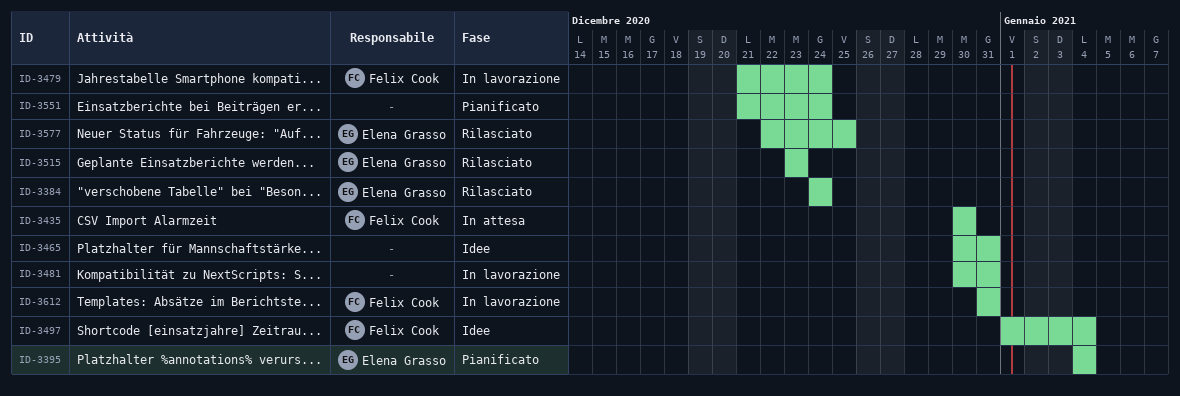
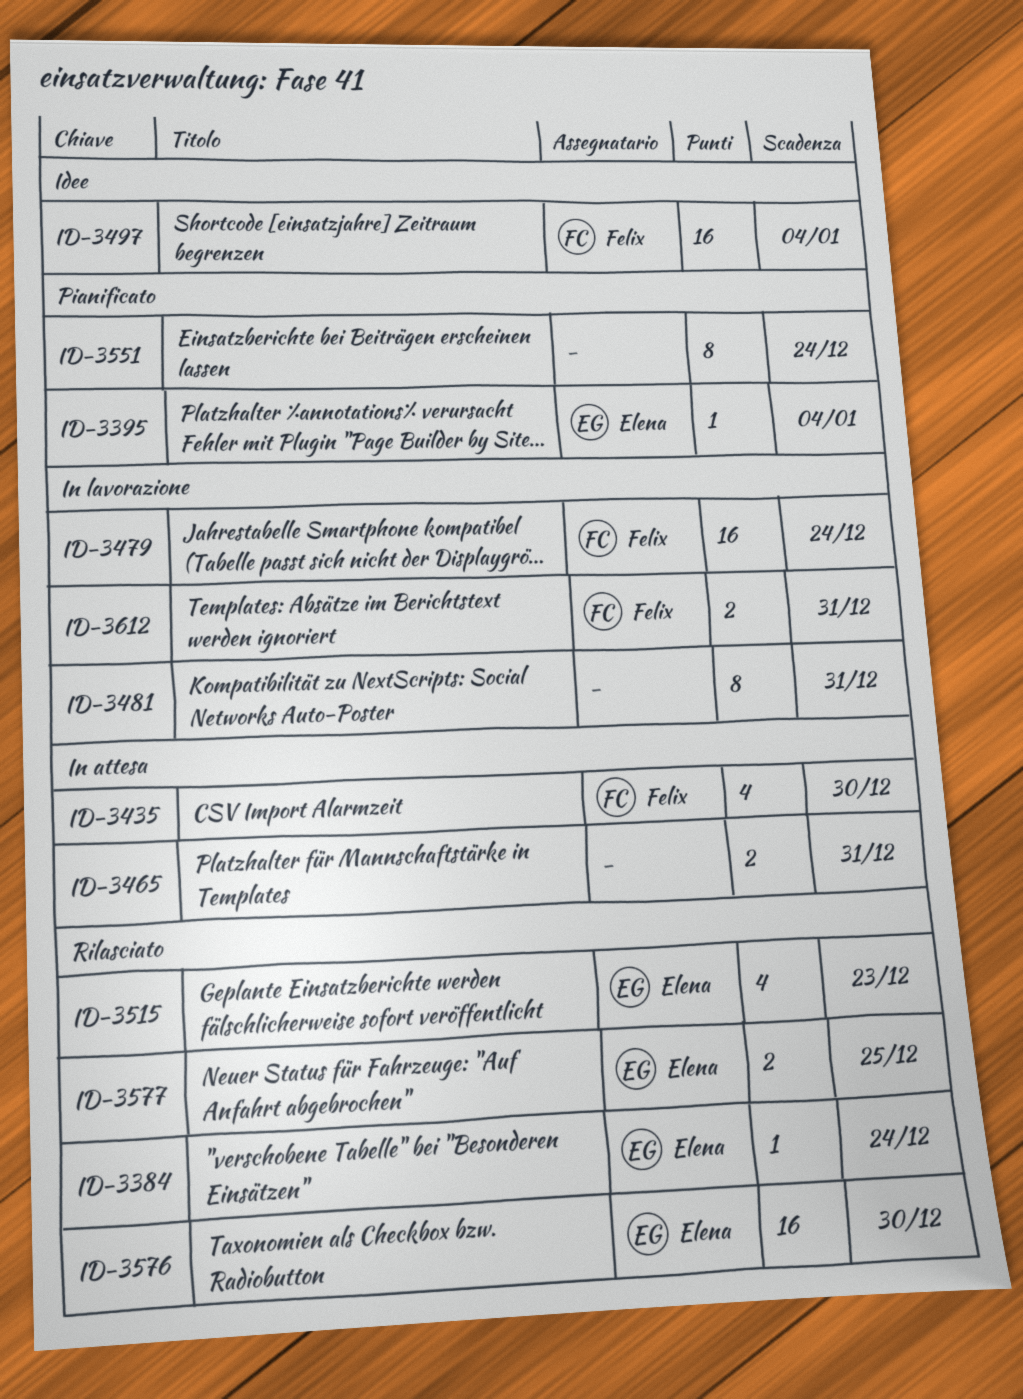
ID-3465, status: Idee -> In attesa
ID-3576: none -> present

